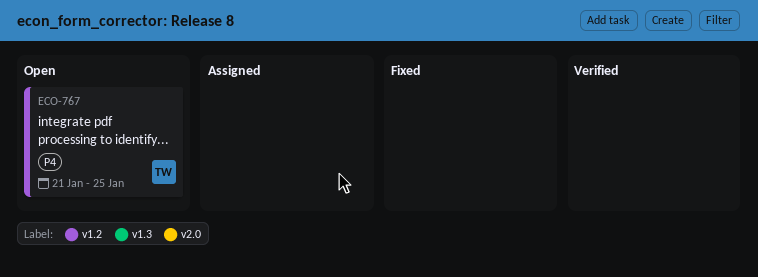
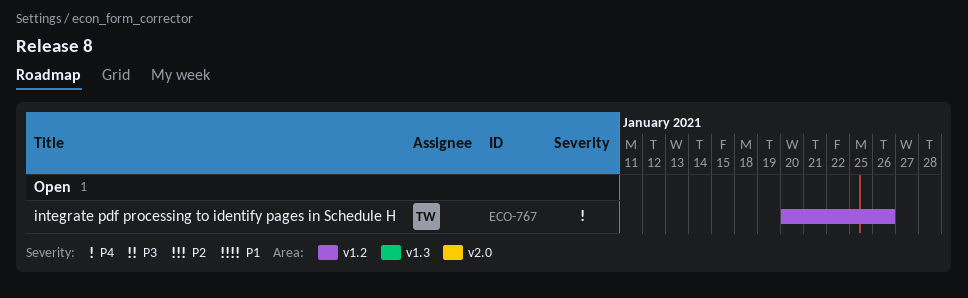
ECO-767, start: Jan 21 -> Jan 20
ECO-767, due: Jan 25 -> Jan 26

